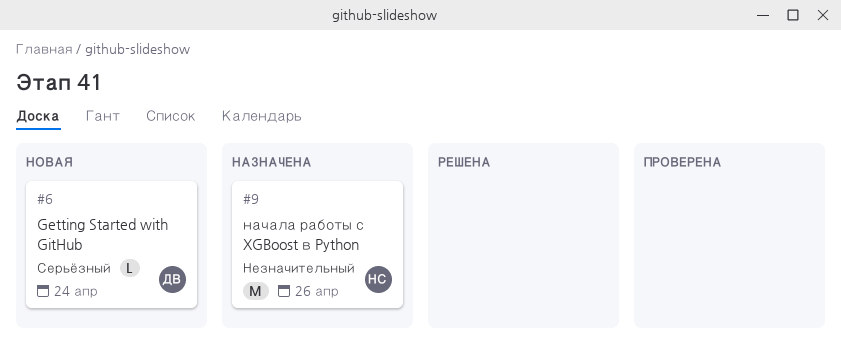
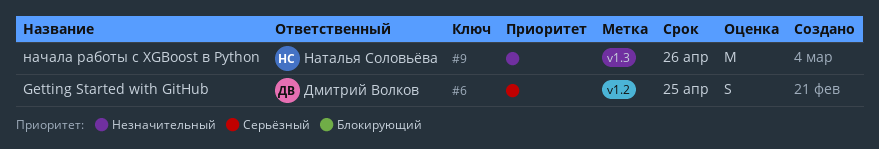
#6, estimate: L -> S
#6, due: Apr 24 -> Apr 25

